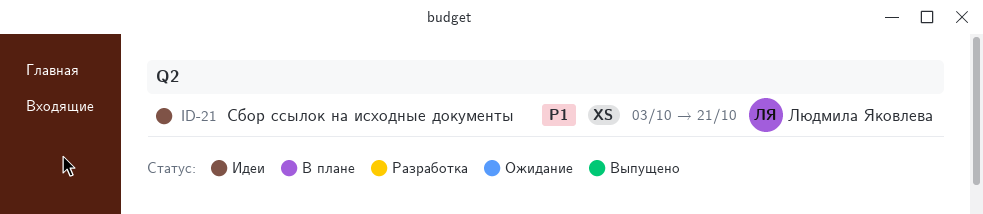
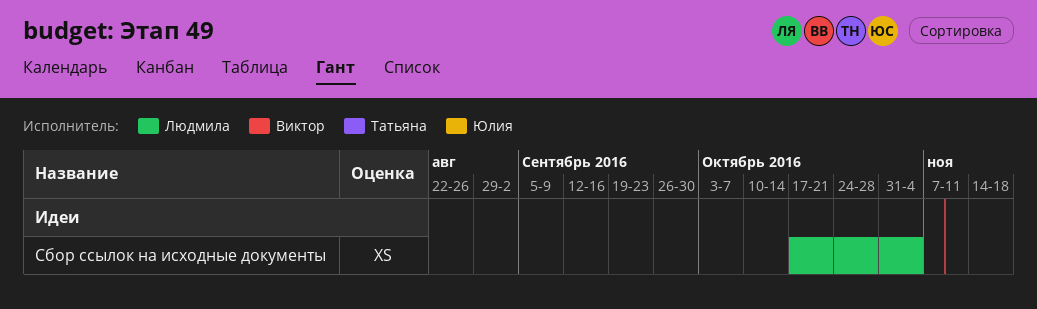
Сбор ссылок на исходные документы, start: Oct 3 -> Oct 17
Сбор ссылок на исходные документы, due: Oct 21 -> Nov 4

